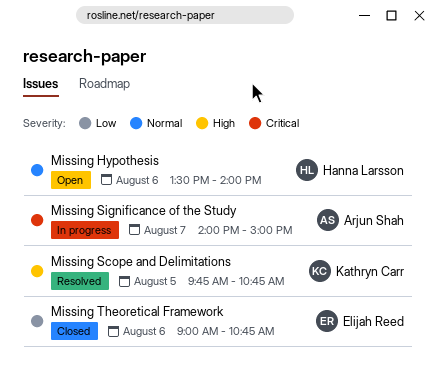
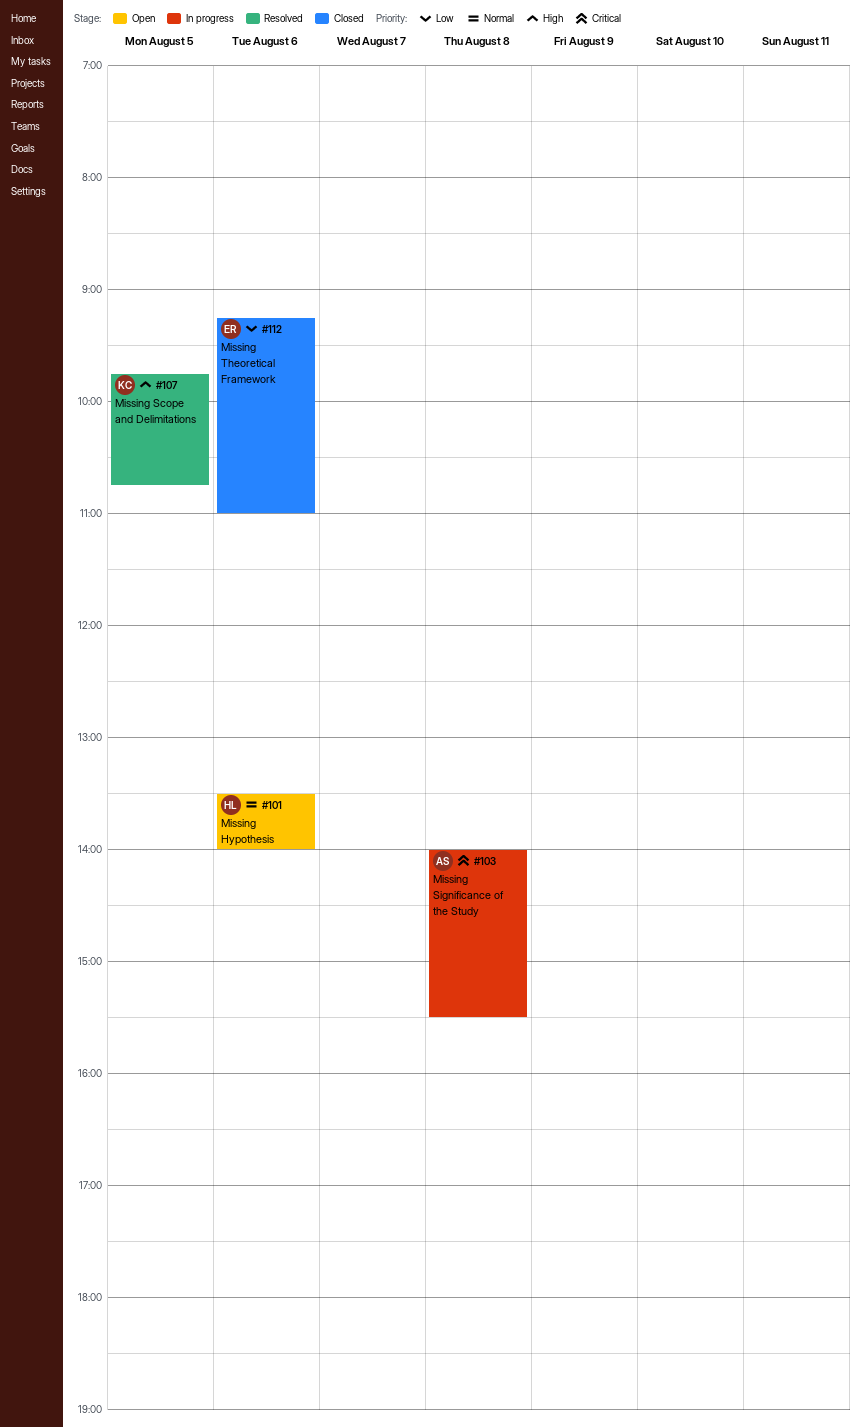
Missing Significance of the Study, day: Aug 7 -> Aug 8
Missing Significance of the Study, ends: 15:00 -> 15:30
Missing Theoretical Framework, begins: 09:00 -> 09:15
Missing Theoretical Framework, ends: 10:45 -> 11:00

